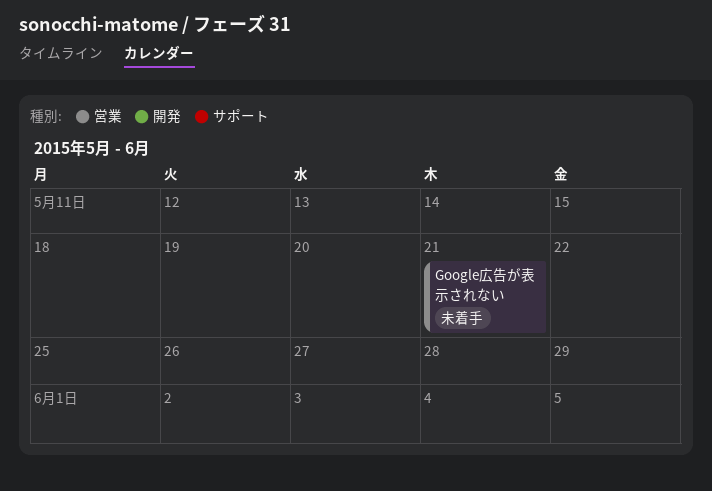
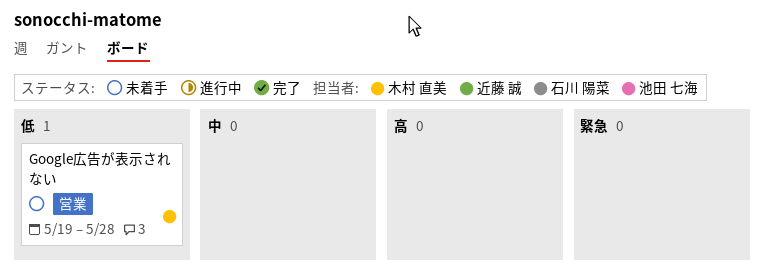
Google広告が表示されない, due: May 21 -> May 28

